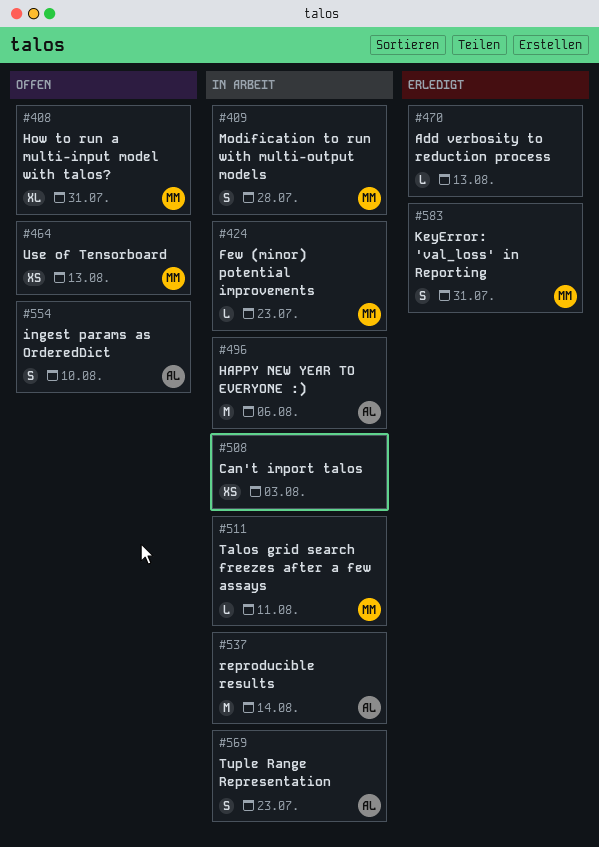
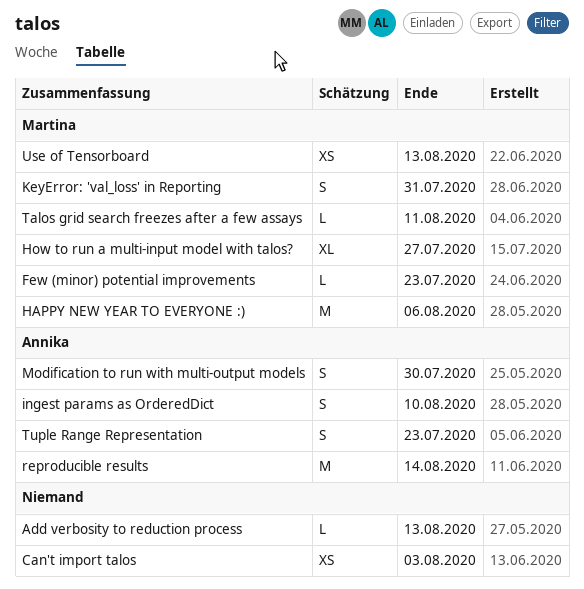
HAPPY NEW YEAR TO EVERYONE :), owner: Annika -> Martina
How to run a multi-input model with talos?, due: Jul 31 -> Jul 27
Modification to run with multi-output models, owner: Martina -> Annika
Modification to run with multi-output models, due: Jul 28 -> Jul 30

